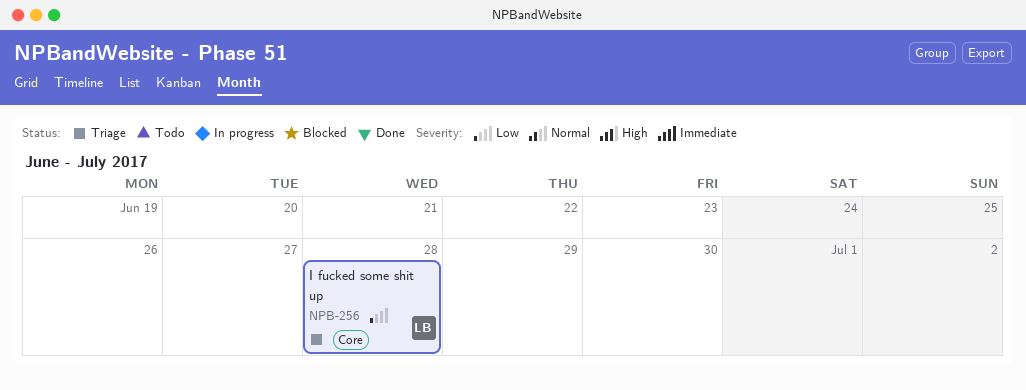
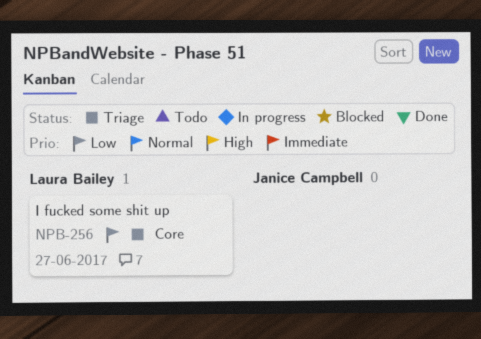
NPB-256, due: Jun 28 -> Jun 27

